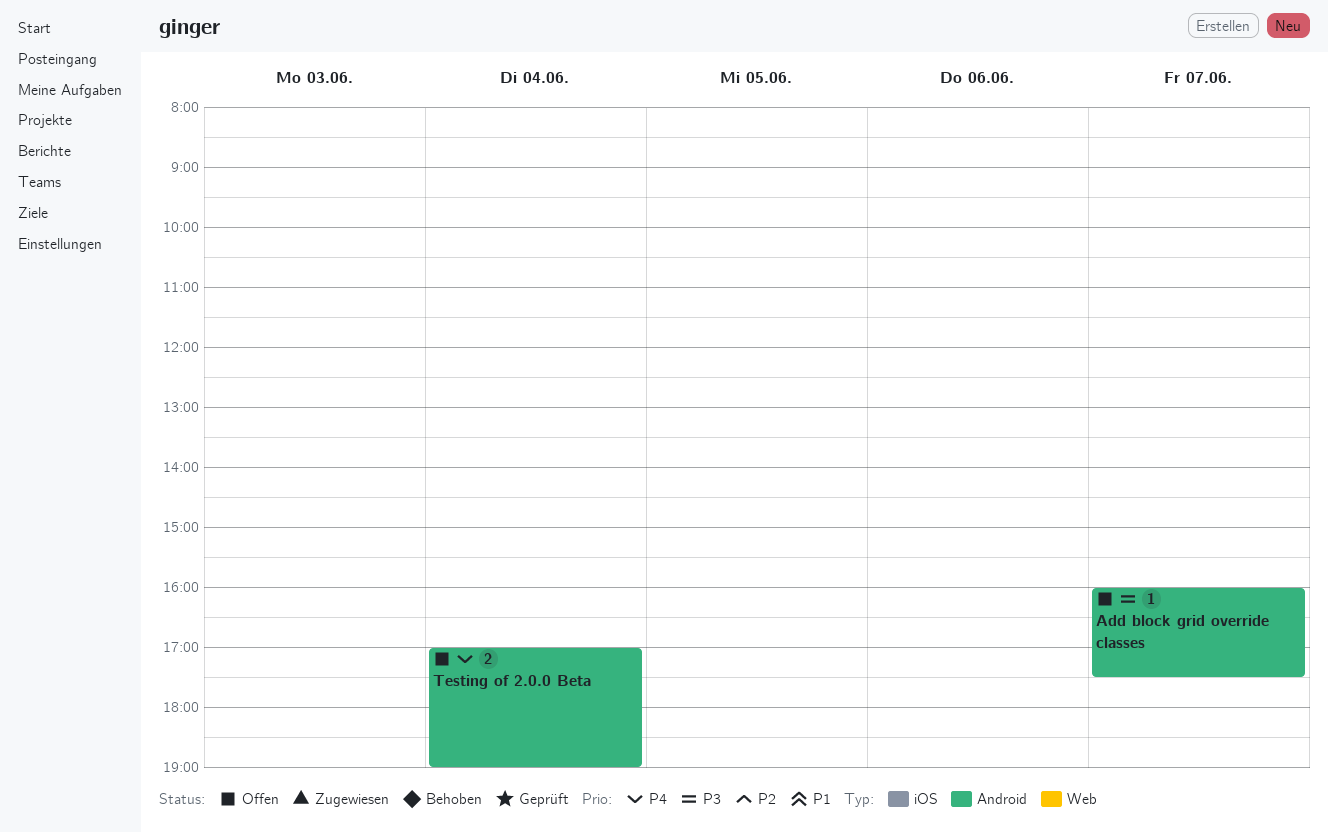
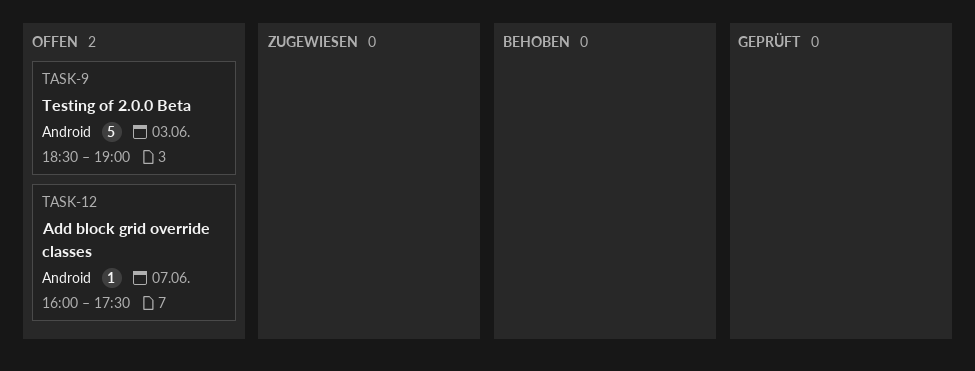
Testing of 2.0.0 Beta, estimate: 2 -> 5
Testing of 2.0.0 Beta, day: Jun 4 -> Jun 3
Testing of 2.0.0 Beta, begins: 17:00 -> 18:30

